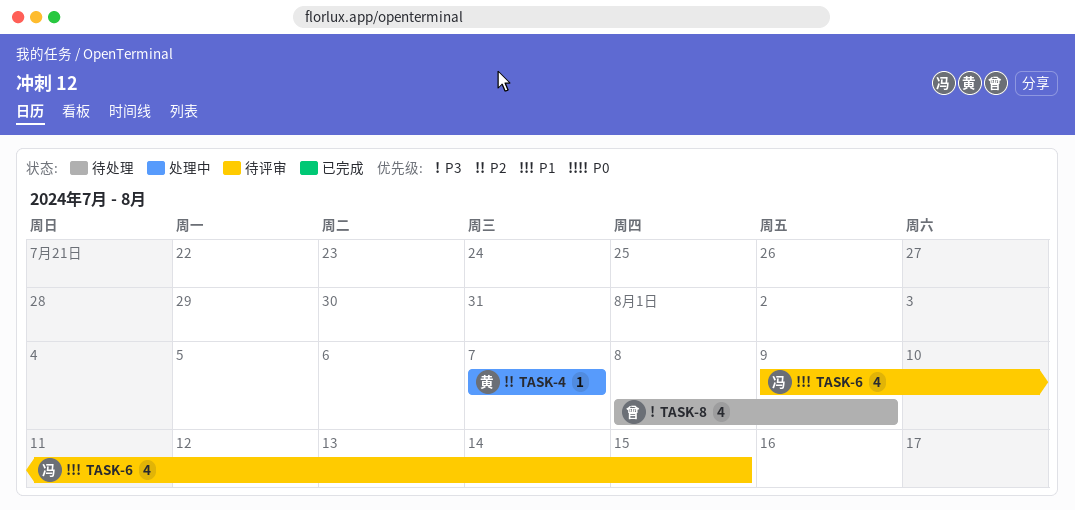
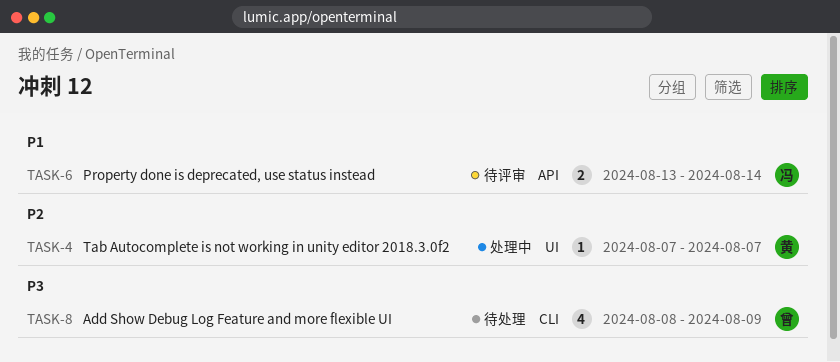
TASK-6, estimate: 4 -> 2
TASK-6, start: Aug 9 -> Aug 13
TASK-6, due: Aug 15 -> Aug 14

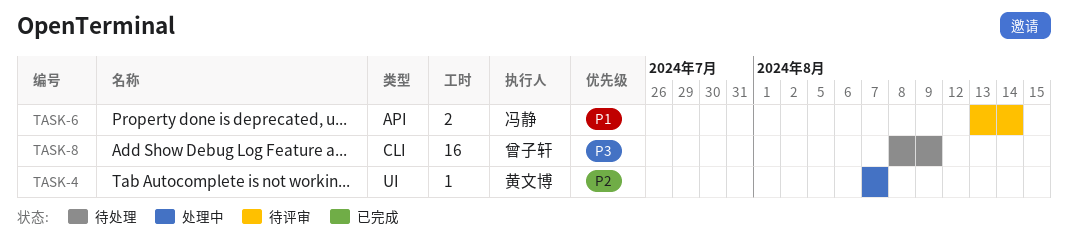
TASK-8, estimate: 4 -> 16

